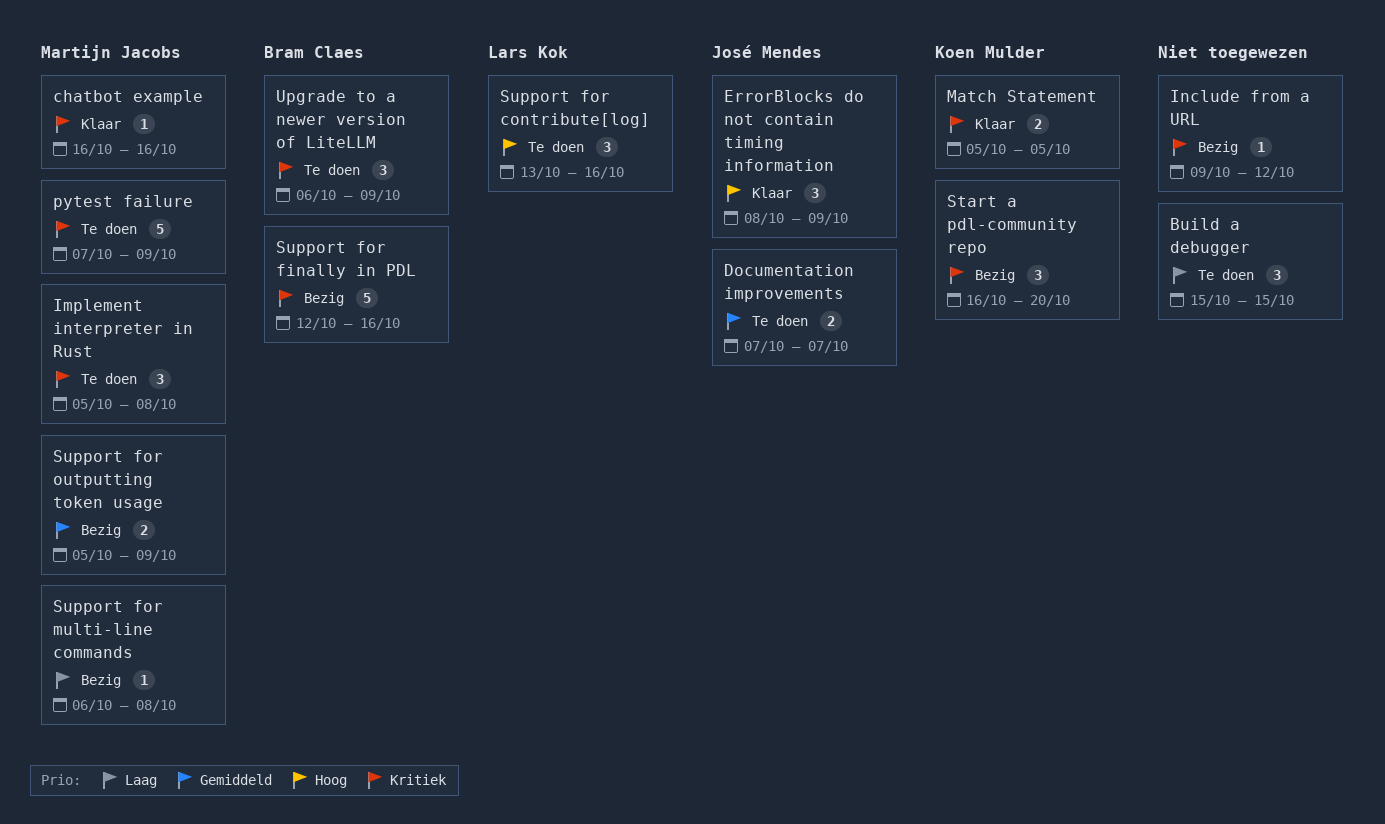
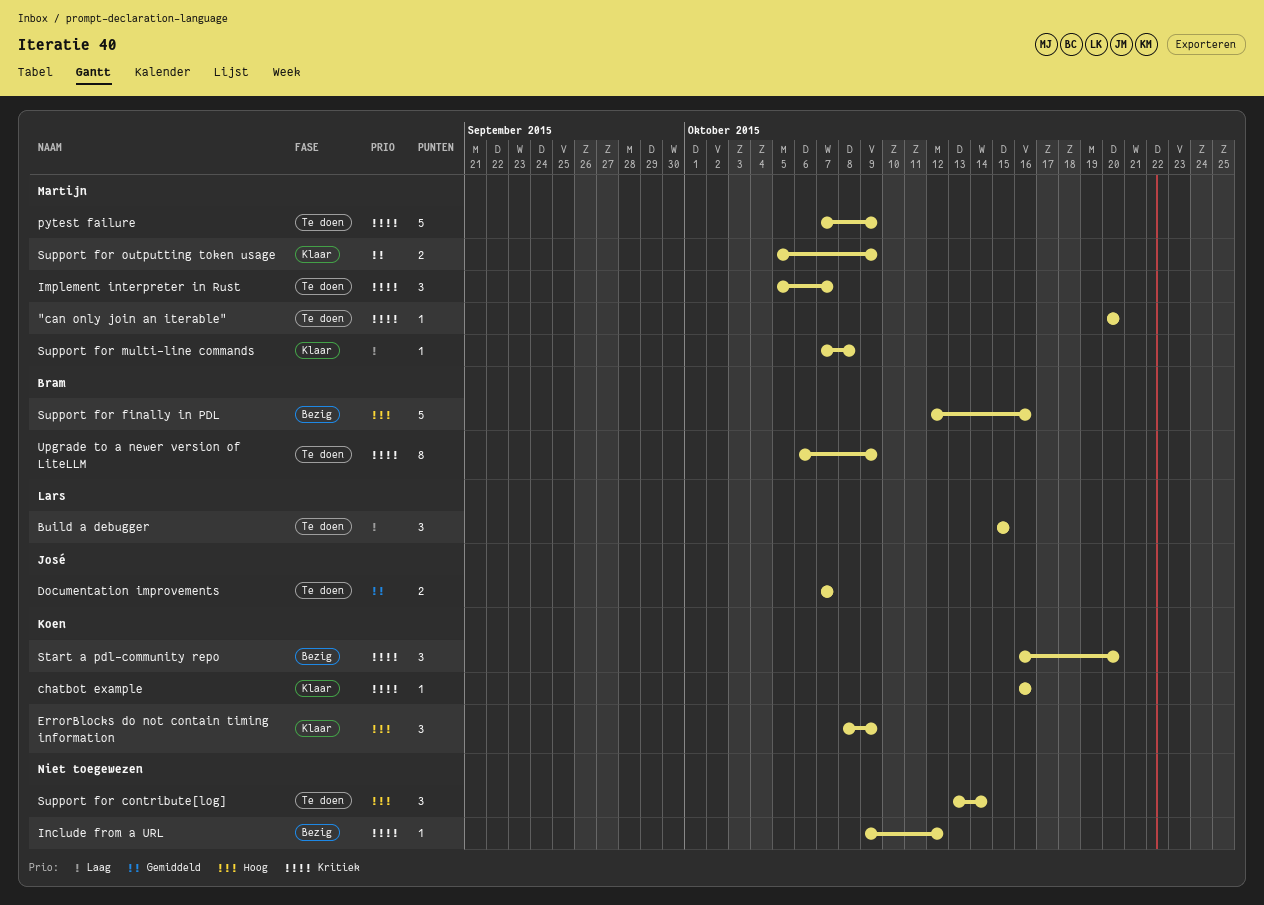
"can only join an iterable": none -> present
Build a debugger, owner: none -> Lars Kok
chatbot example, owner: Martijn Jacobs -> Koen Mulder
ErrorBlocks do not contain timing information, owner: José Mendes -> Koen Mulder
Implement interpreter in Rust, due: Oct 8 -> Oct 7
Match Statement: present -> none
Support for contribute[log], owner: Lars Kok -> none
Support for contribute[log], due: Oct 16 -> Oct 14
Support for finally in PDL, priority: Kritiek -> Hoog
Support for multi-line commands, status: Bezig -> Klaar
Support for multi-line commands, start: Oct 6 -> Oct 7
Support for outputting token usage, status: Bezig -> Klaar
Upgrade to a newer version of LiteLLM, estimate: 3 -> 8

